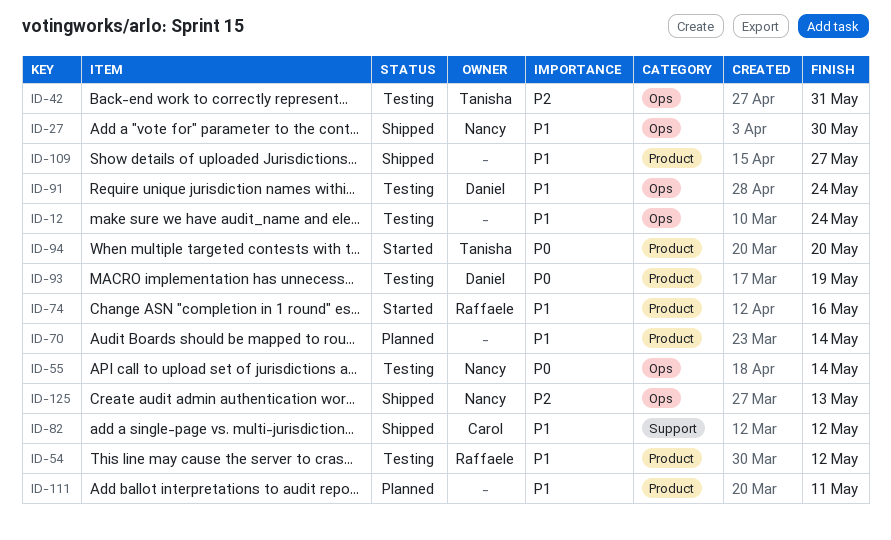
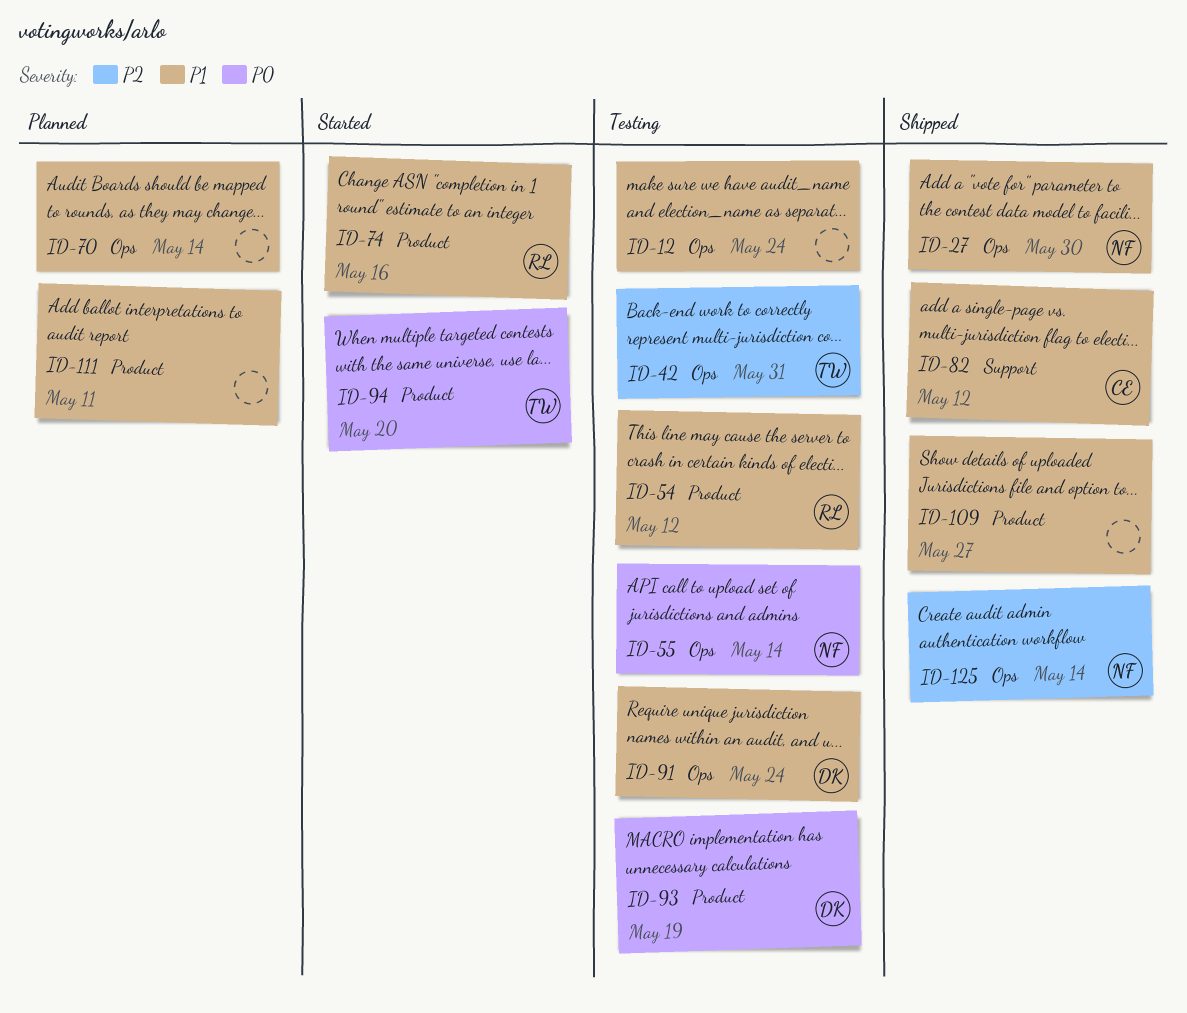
ID-70, label: Product -> Ops
ID-125, due: May 13 -> May 14

